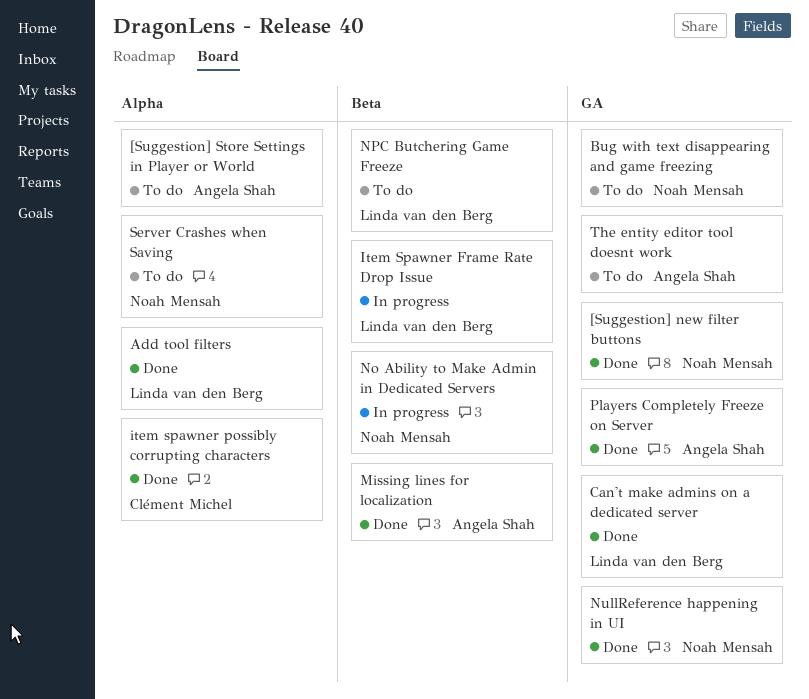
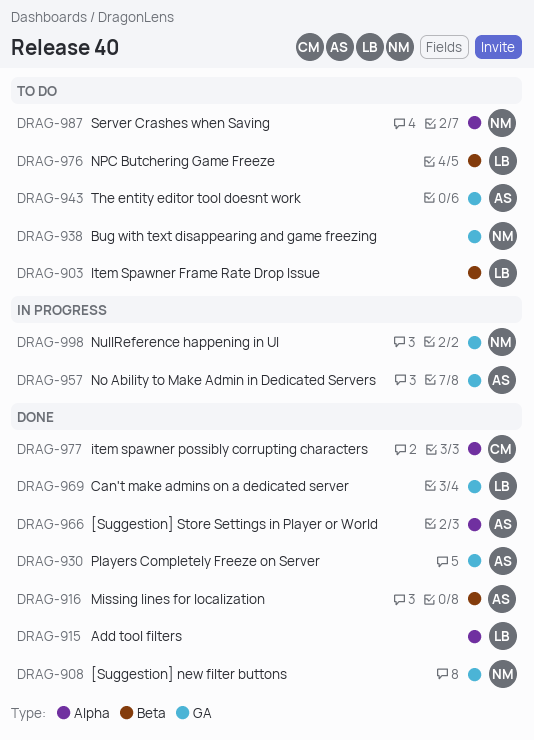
[Suggestion] Store Settings in Player or World, status: To do -> Done
Item Spawner Frame Rate Drop Issue, status: In progress -> To do
No Ability to Make Admin in Dedicated Servers, owner: Noah Mensah -> Angela Shah
No Ability to Make Admin in Dedicated Servers, label: Beta -> GA
NullReference happening in UI, status: Done -> In progress

